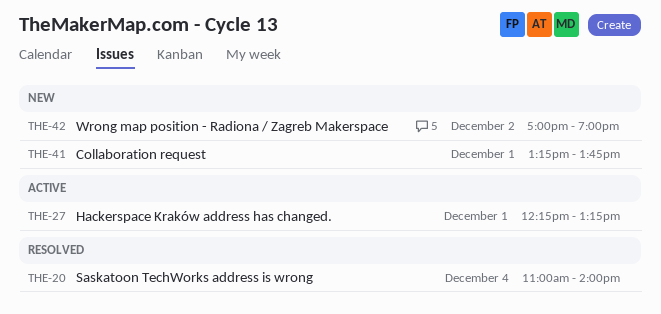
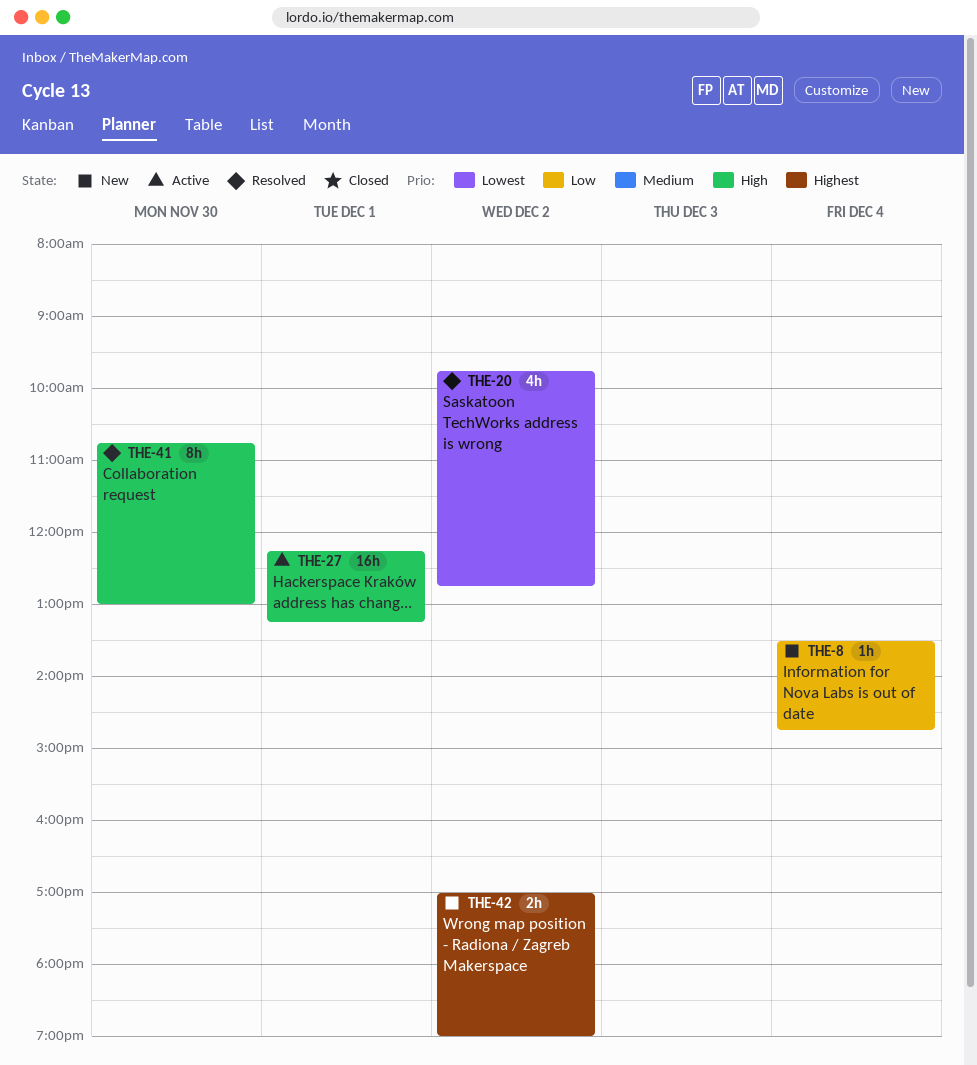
THE-8: none -> present
THE-20, day: Dec 4 -> Dec 2
THE-20, begins: 11:00 -> 09:45
THE-20, ends: 14:00 -> 12:45
THE-41, status: New -> Resolved
THE-41, day: Dec 1 -> Nov 30
THE-41, begins: 13:15 -> 10:45
THE-41, ends: 13:45 -> 13:00

